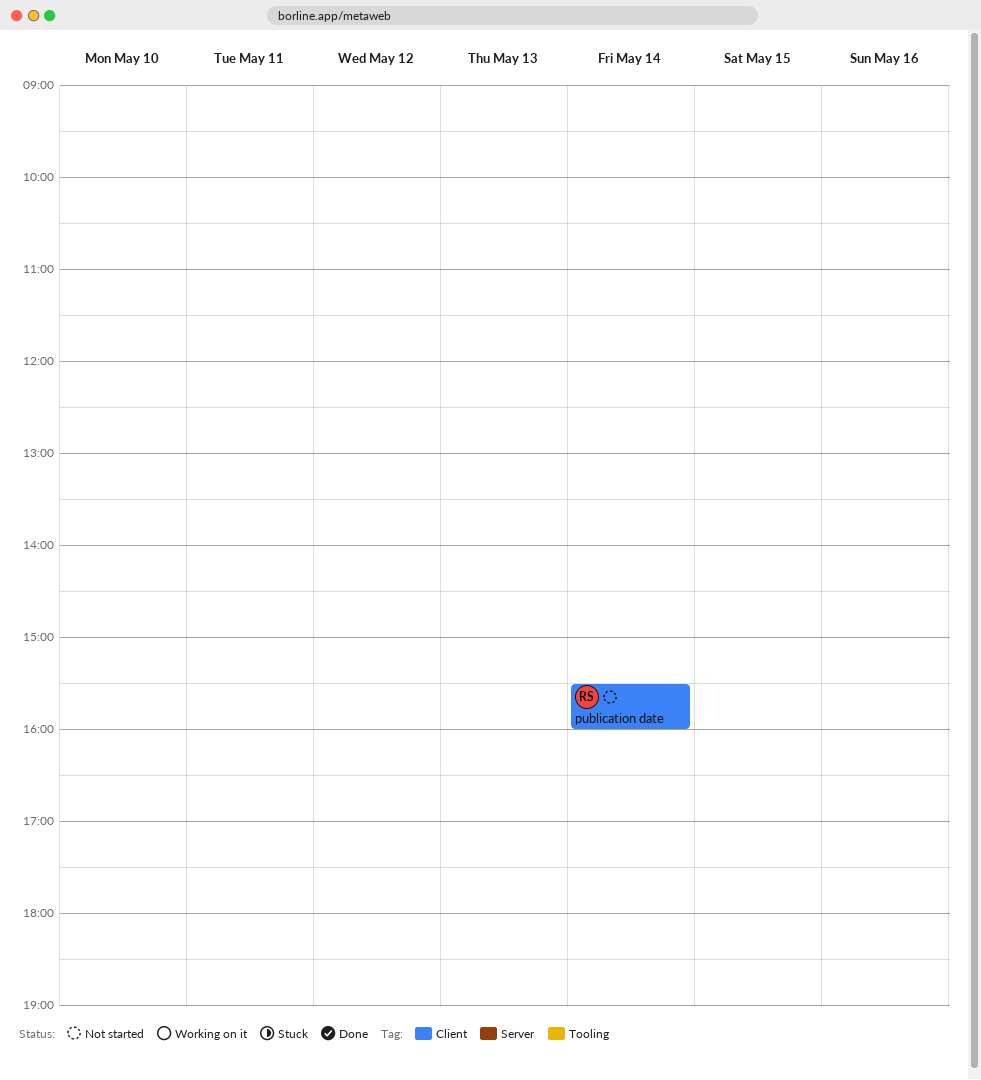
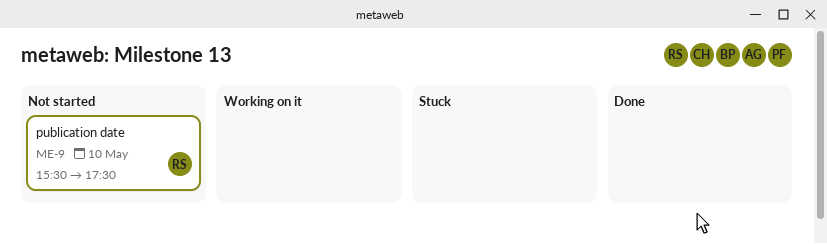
publication date, day: May 14 -> May 10
publication date, ends: 16:00 -> 17:30

